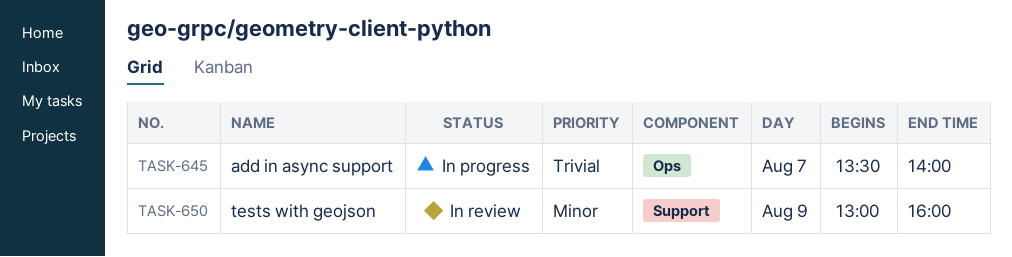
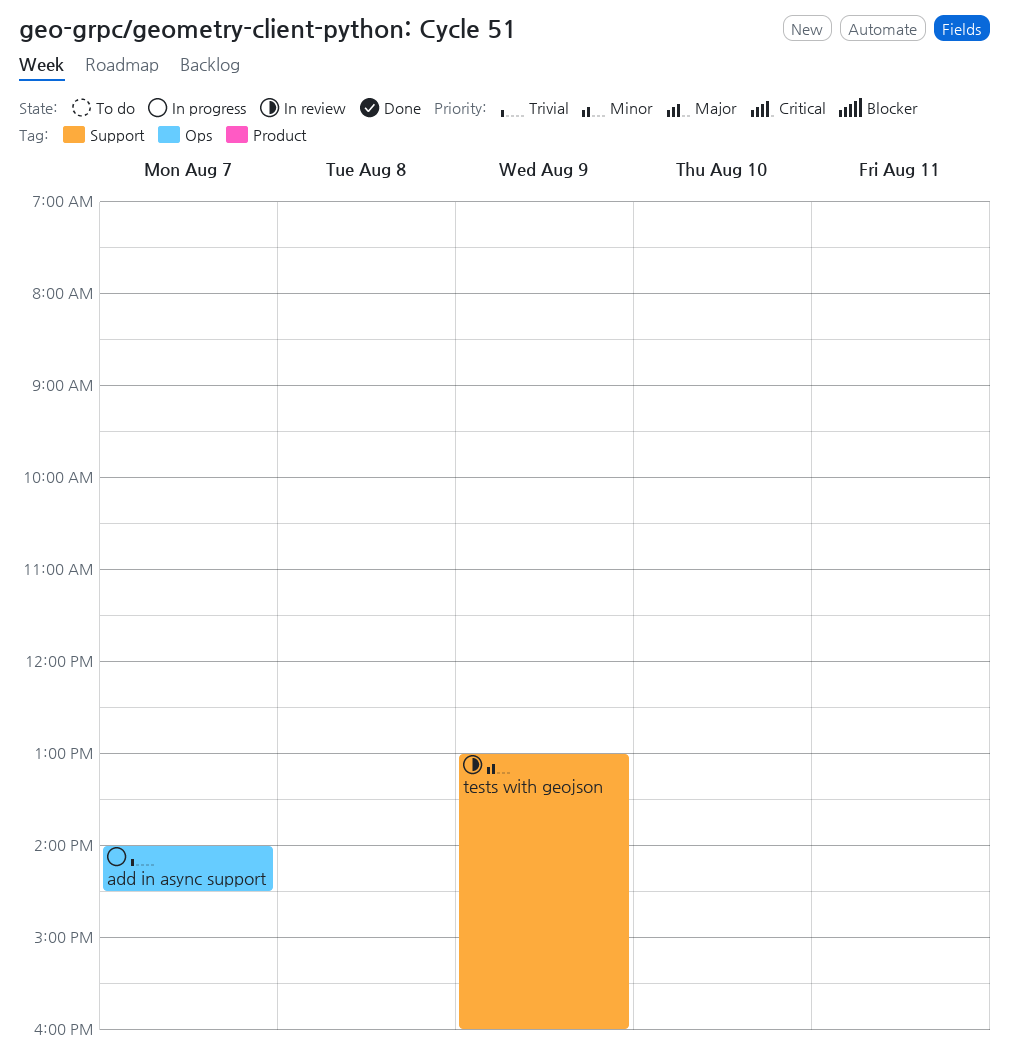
add in async support, begins: 13:30 -> 14:00
add in async support, ends: 14:00 -> 14:30

